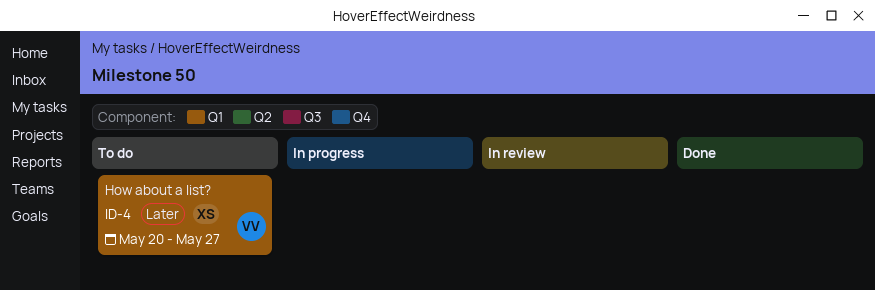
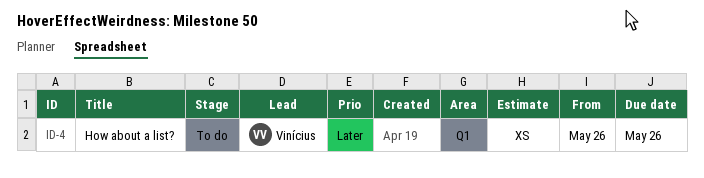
ID-4, start: May 20 -> May 26
ID-4, due: May 27 -> May 26

